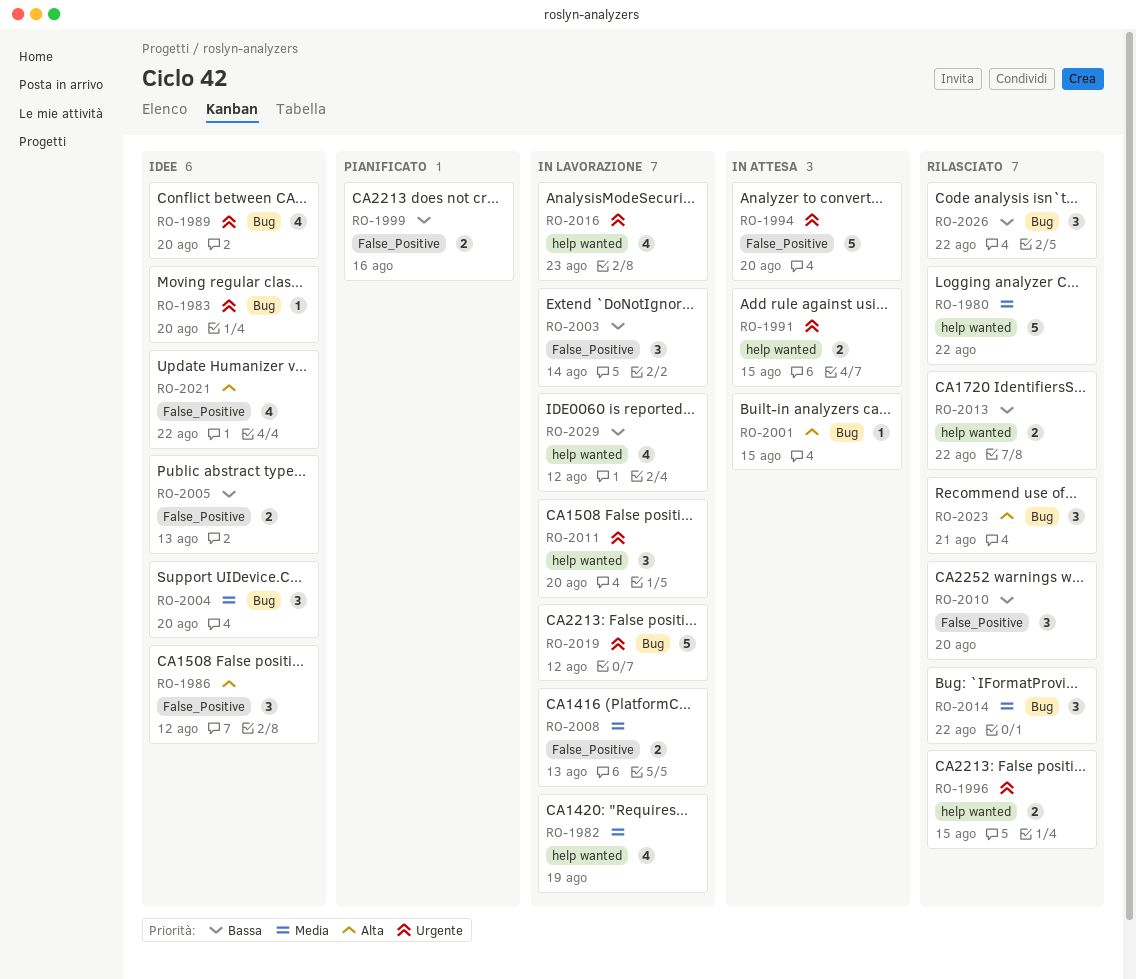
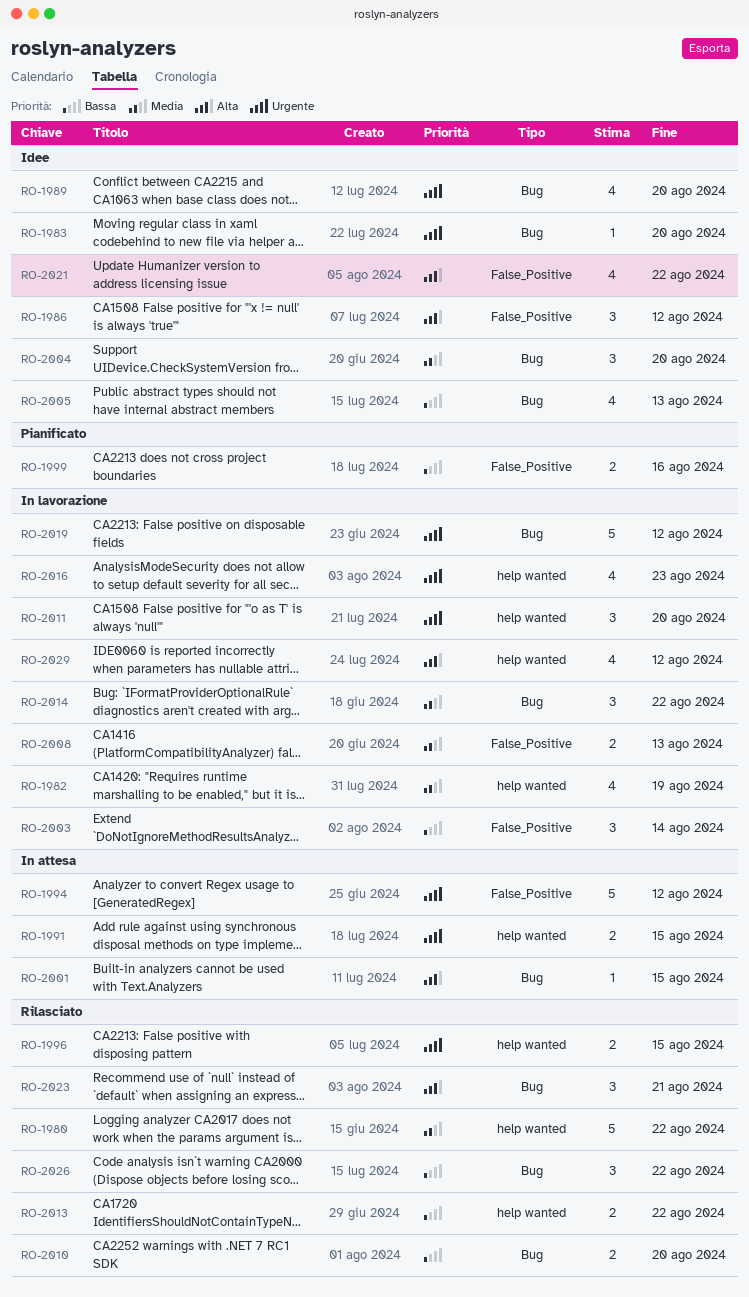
RO-1994, due: Aug 20 -> Aug 12
RO-2005, label: False_Positive -> Bug
RO-2005, estimate: 2 -> 4
RO-2010, label: False_Positive -> Bug
RO-2010, estimate: 3 -> 2
RO-2014, status: Rilasciato -> In lavorazione
RO-2029, priority: Bassa -> Alta

